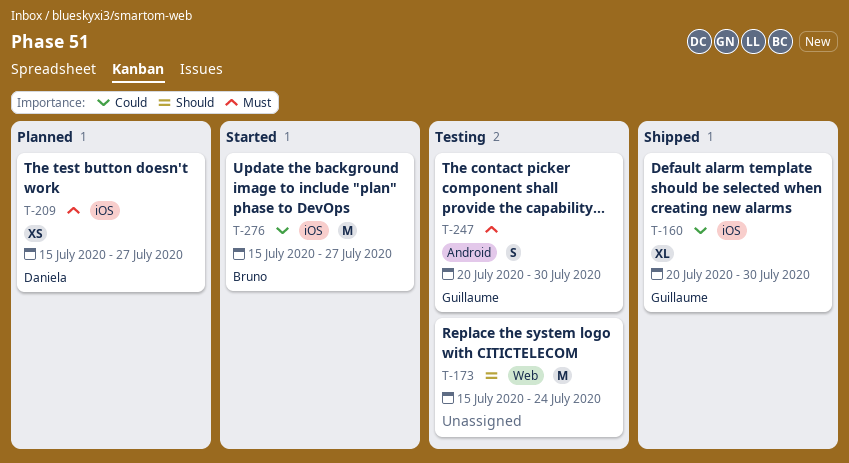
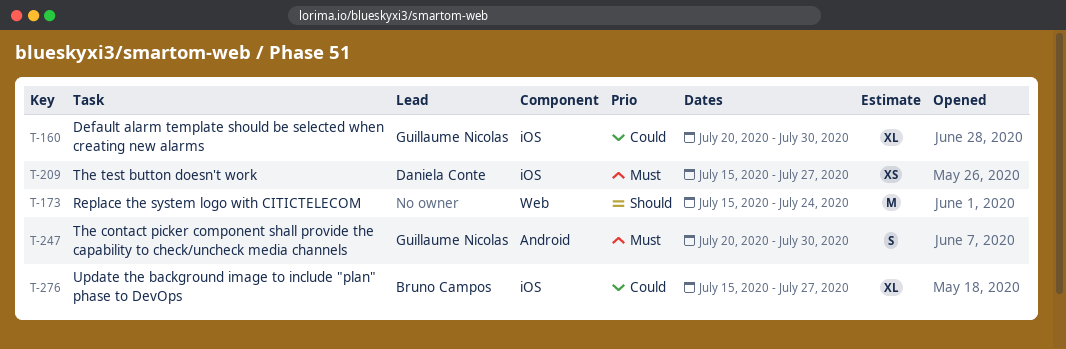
T-276, estimate: M -> XL

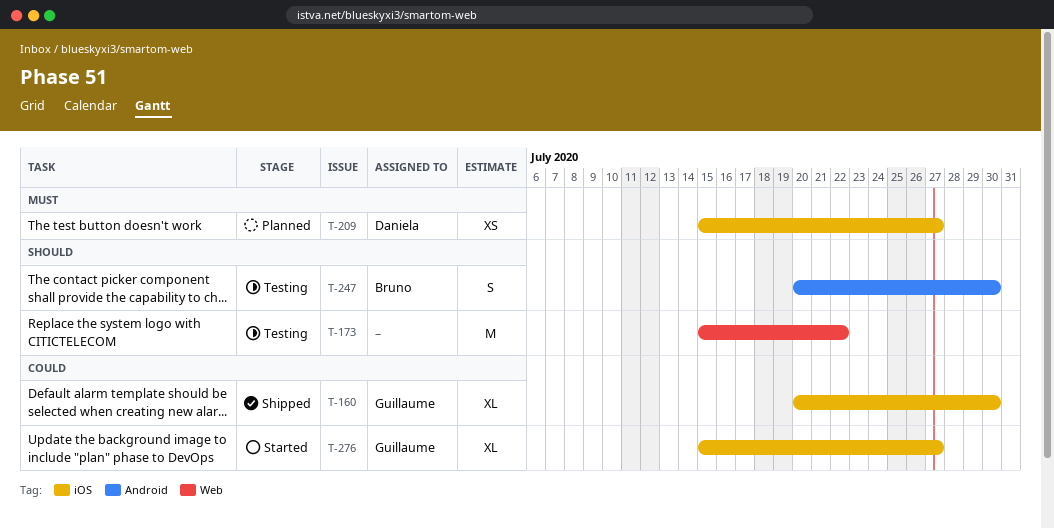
T-173, due: Jul 24 -> Jul 22
T-247, owner: Guillaume Nicolas -> Bruno Campos
T-247, priority: Must -> Should
T-276, owner: Bruno Campos -> Guillaume Nicolas

